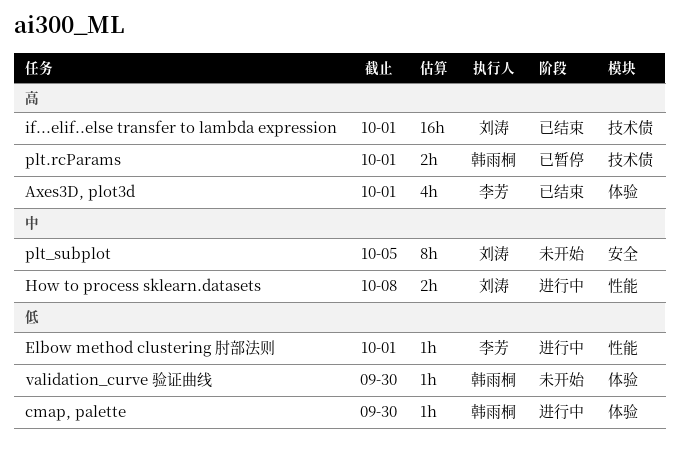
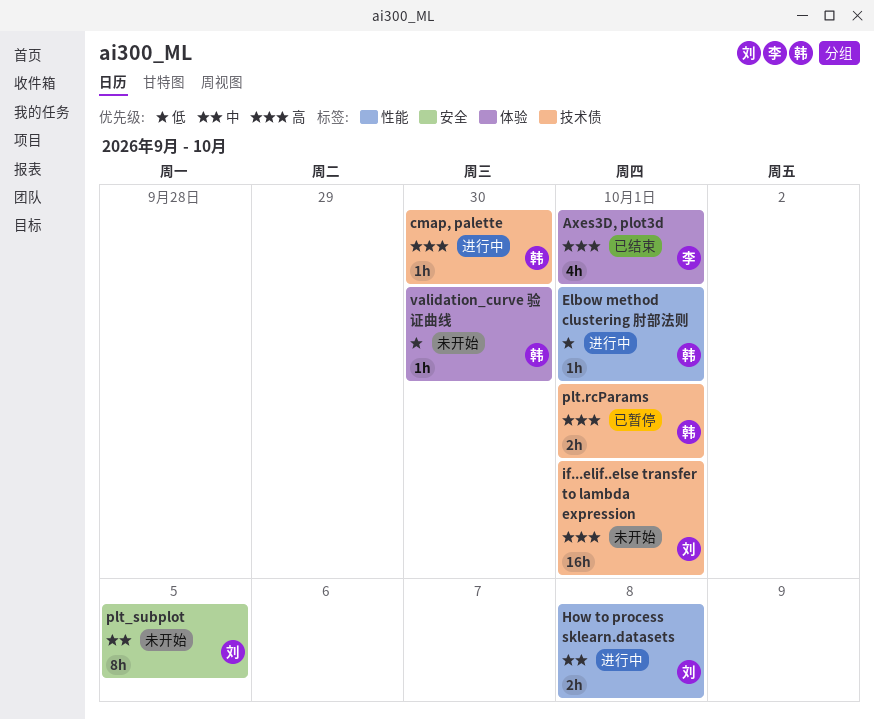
cmap, palette, priority: 低 -> 高
cmap, palette, label: 体验 -> 技术债
Elbow method clustering 肘部法则, owner: 李芳 -> 韩雨桐
if...elif..else transfer to lambda expression, status: 已结束 -> 未开始

